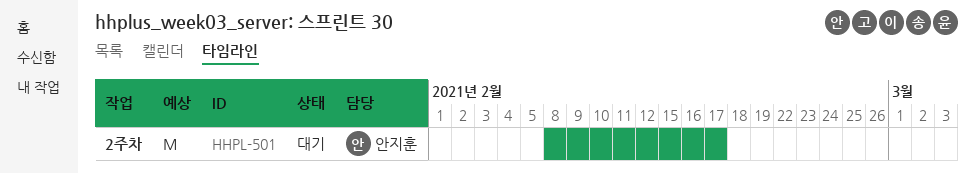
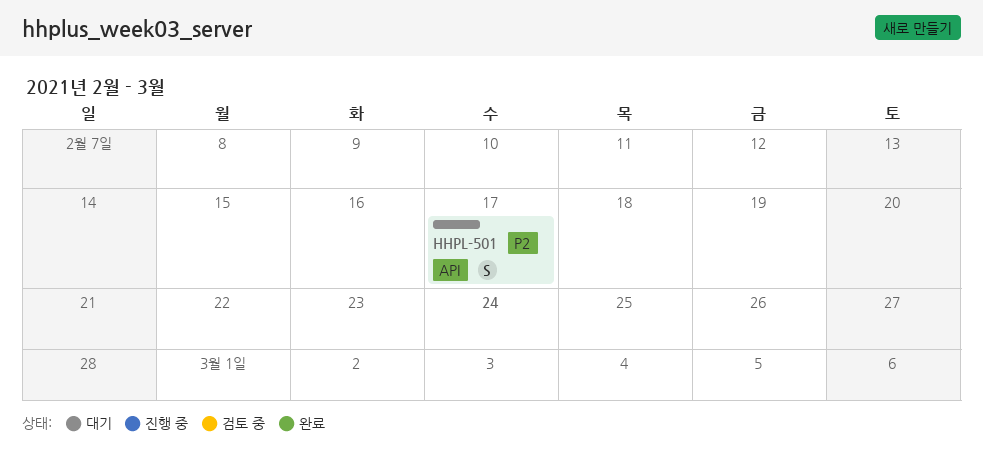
HHPL-501, estimate: M -> S

